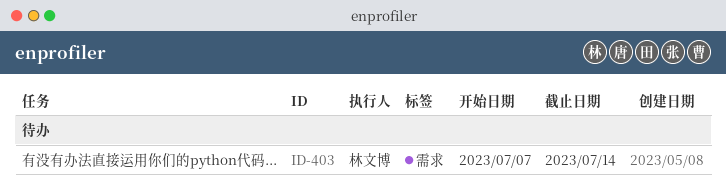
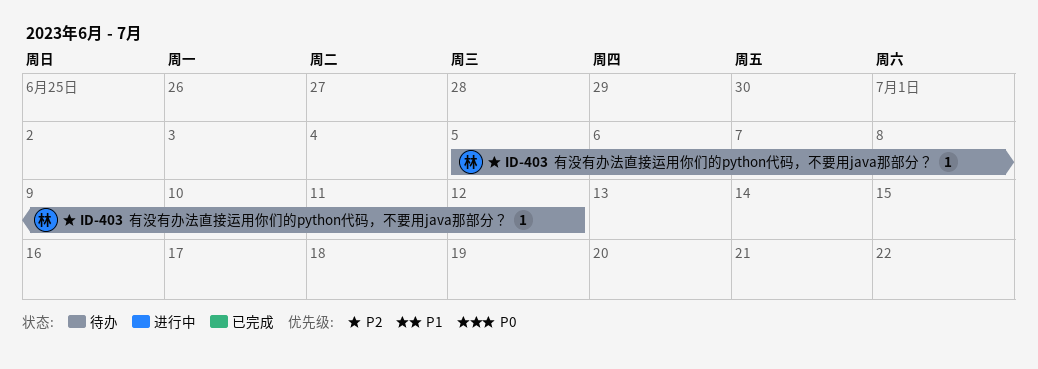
ID-403, start: Jul 7 -> Jul 5
ID-403, due: Jul 14 -> Jul 12

